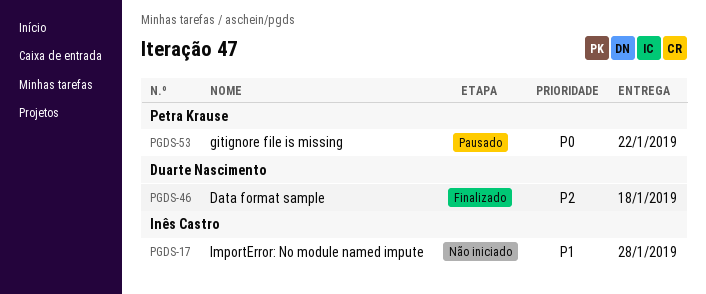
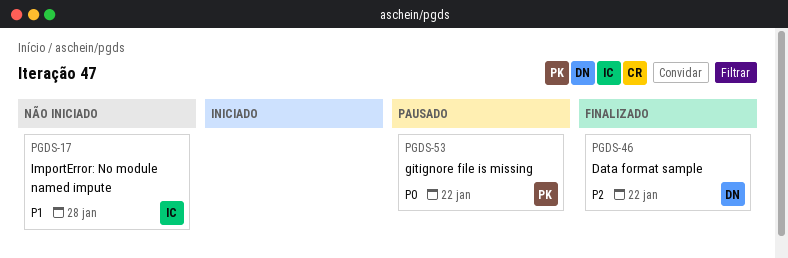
PGDS-46, due: Jan 18 -> Jan 22

